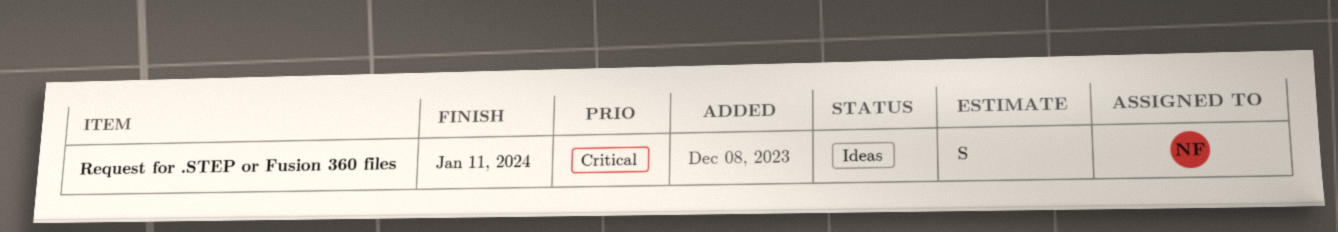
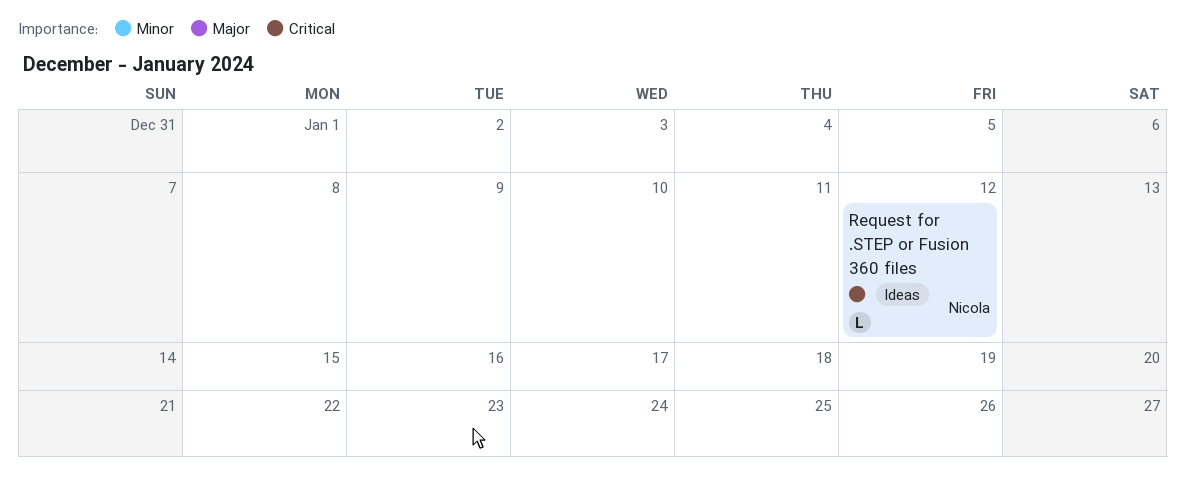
Request for .STEP or Fusion 360 files, estimate: S -> L
Request for .STEP or Fusion 360 files, due: Jan 11 -> Jan 12

